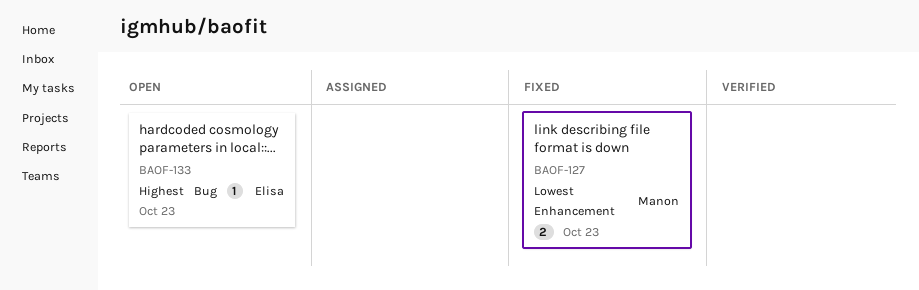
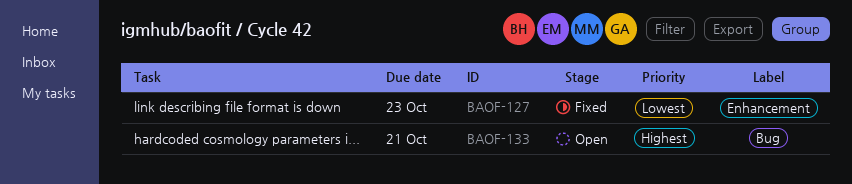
BAOF-133, due: Oct 23 -> Oct 21

